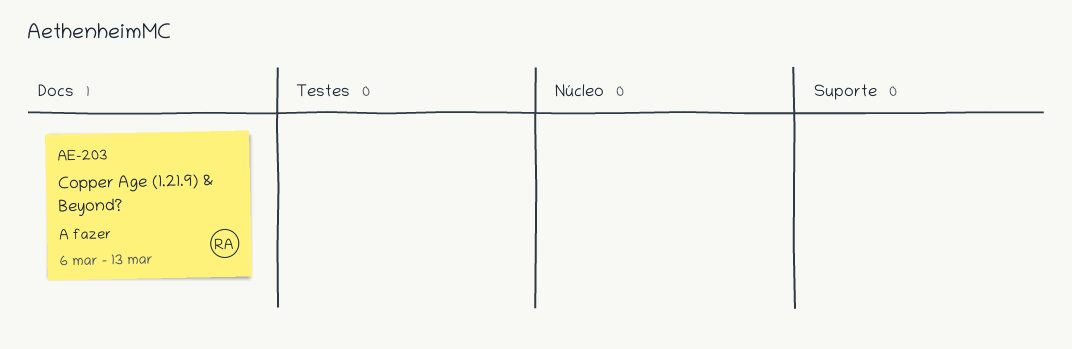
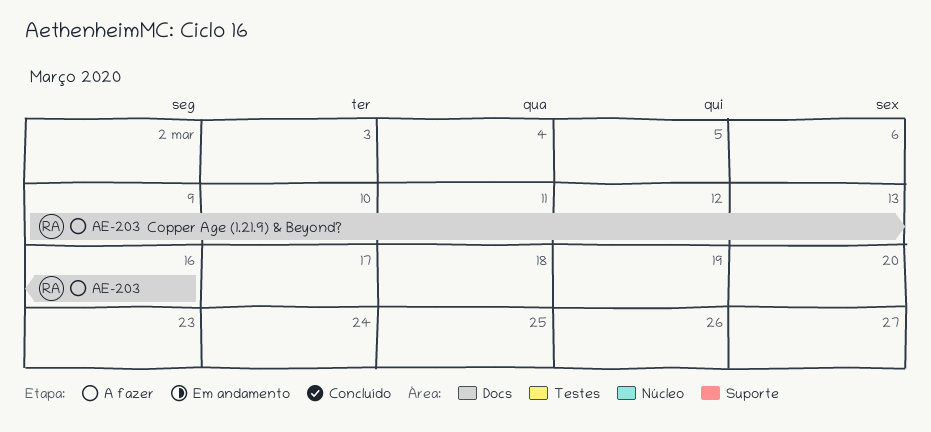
AE-203, start: Mar 6 -> Mar 9
AE-203, due: Mar 13 -> Mar 16

